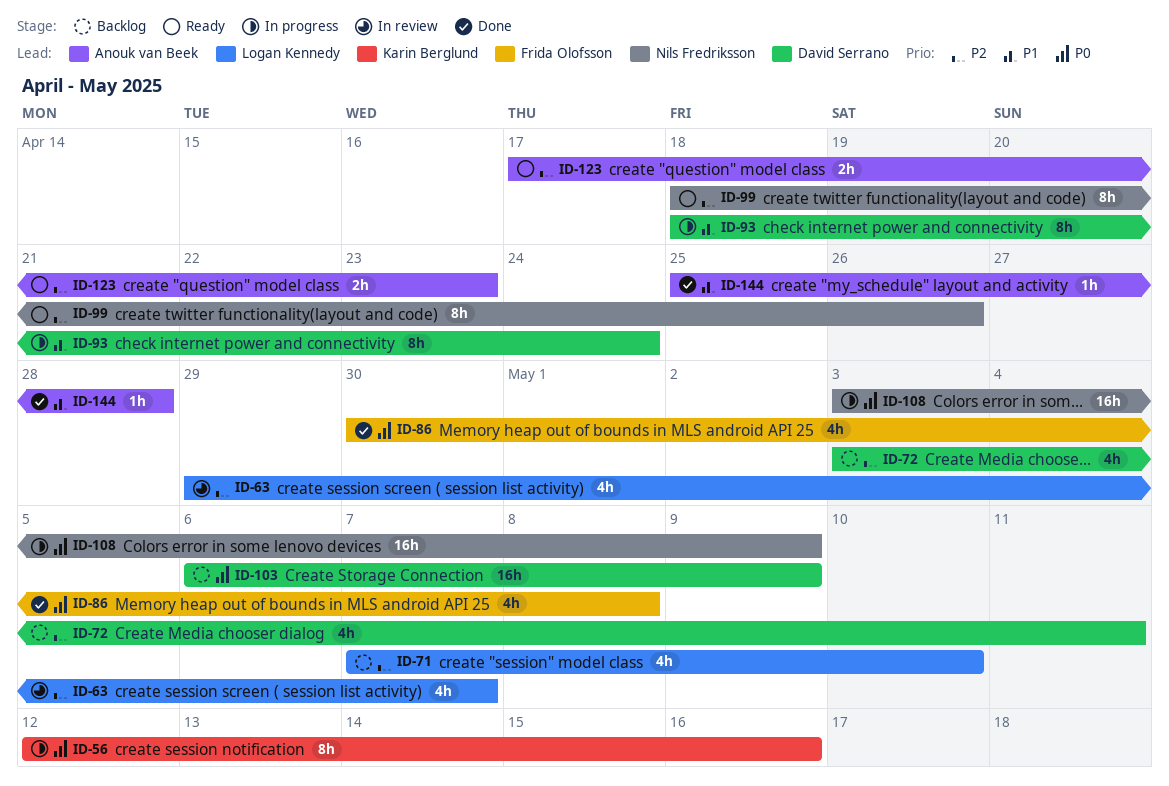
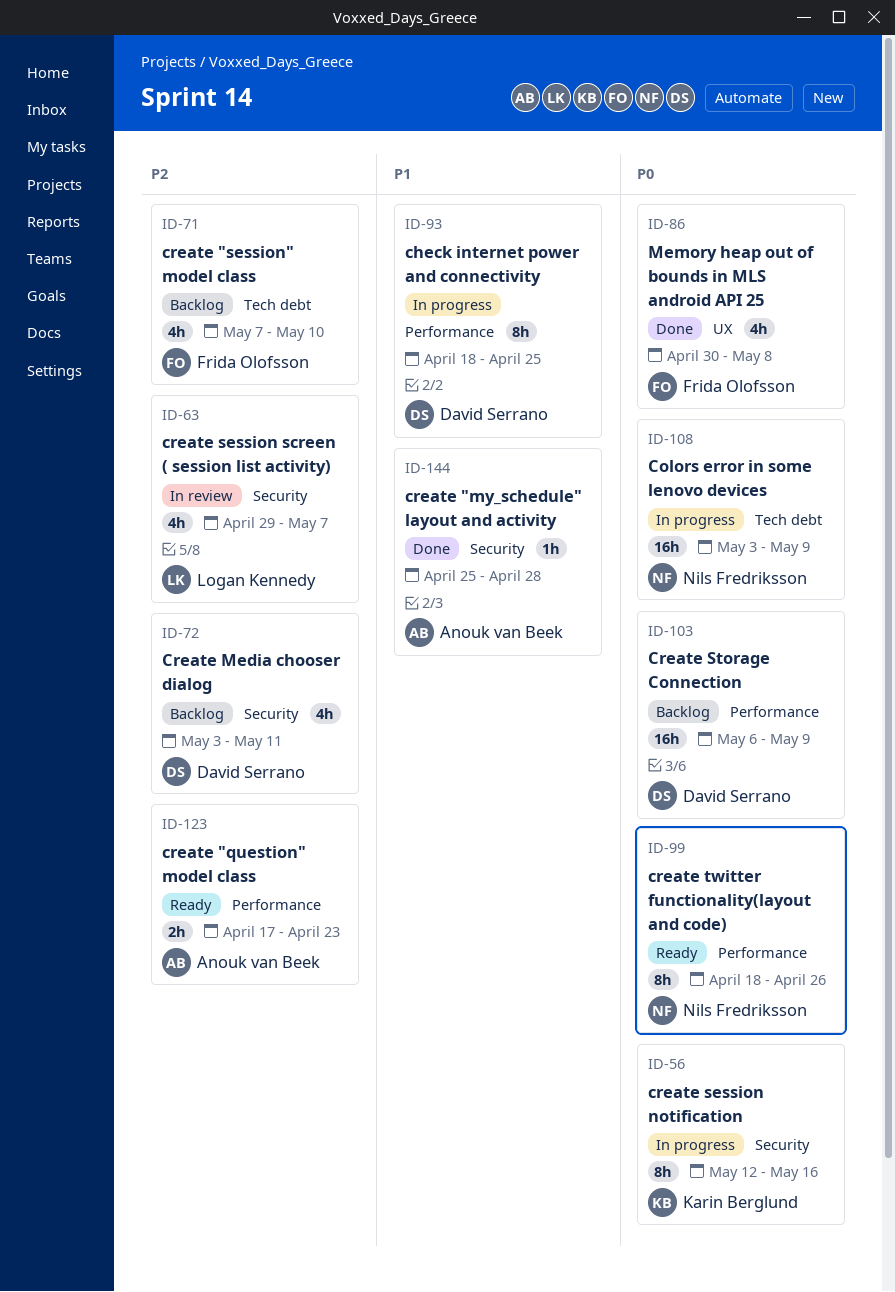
ID-71, owner: Logan Kennedy -> Frida Olofsson
ID-93, due: Apr 24 -> Apr 25
ID-99, priority: P2 -> P0

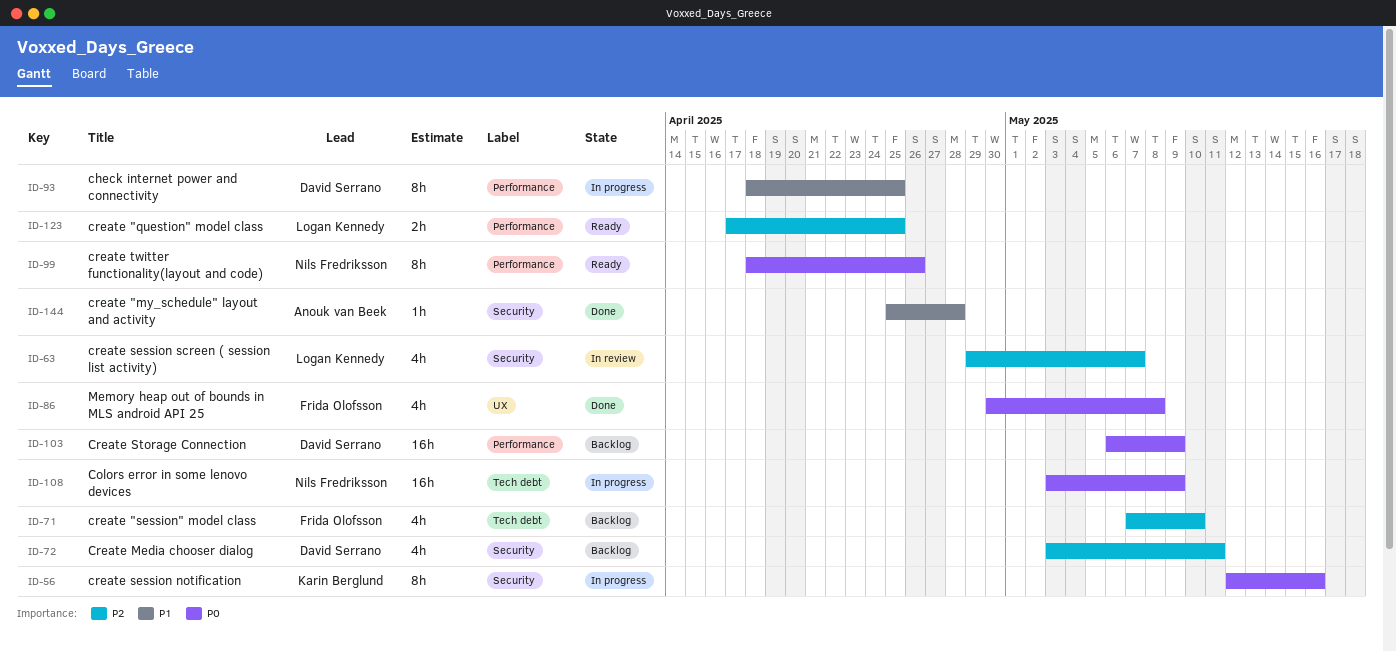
ID-123, owner: Anouk van Beek -> Logan Kennedy
ID-123, due: Apr 23 -> Apr 25

